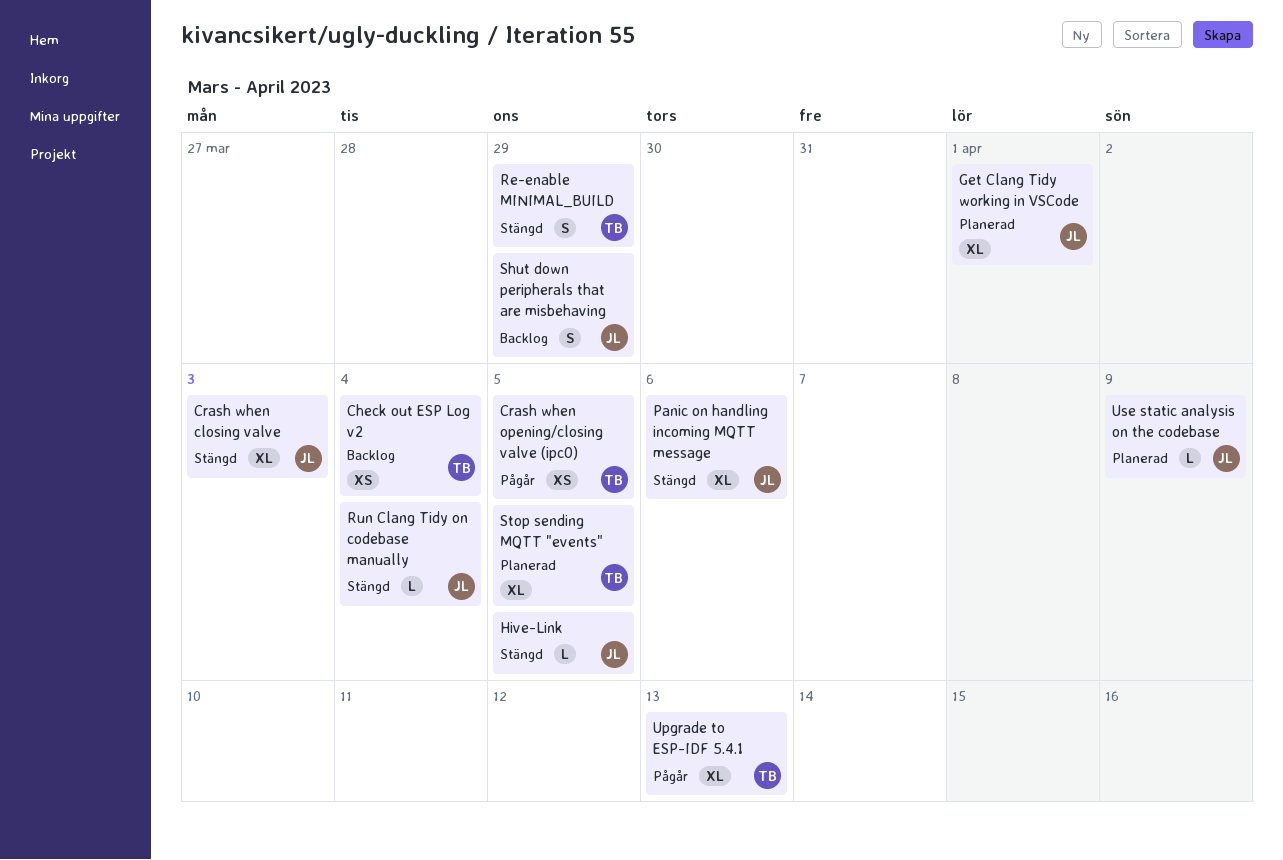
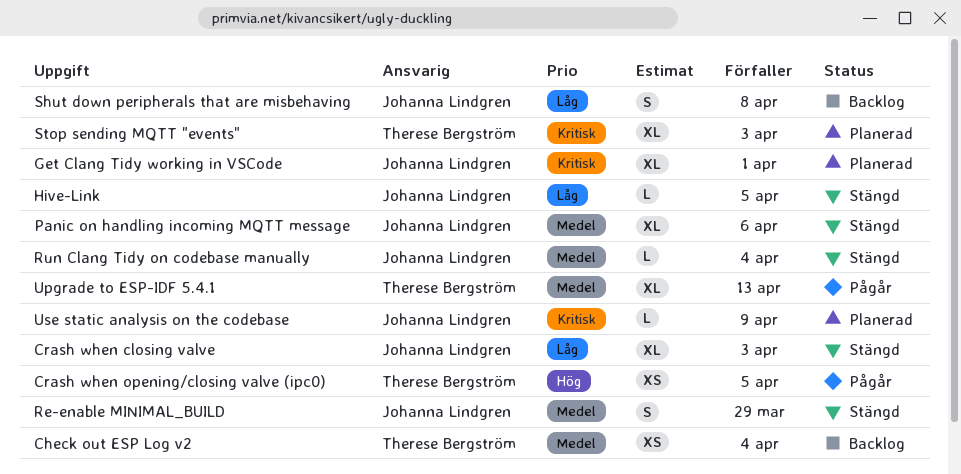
Re-enable MINIMAL_BUILD, owner: Therese Bergström -> Johanna Lindgren
Shut down peripherals that are misbehaving, due: Mar 29 -> Apr 8
Stop sending MQTT "events", due: Apr 5 -> Apr 3

